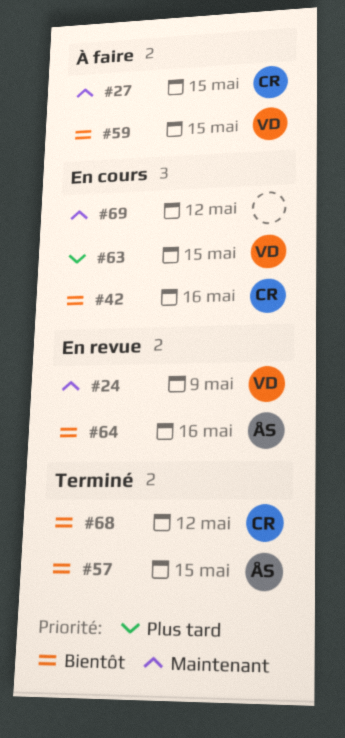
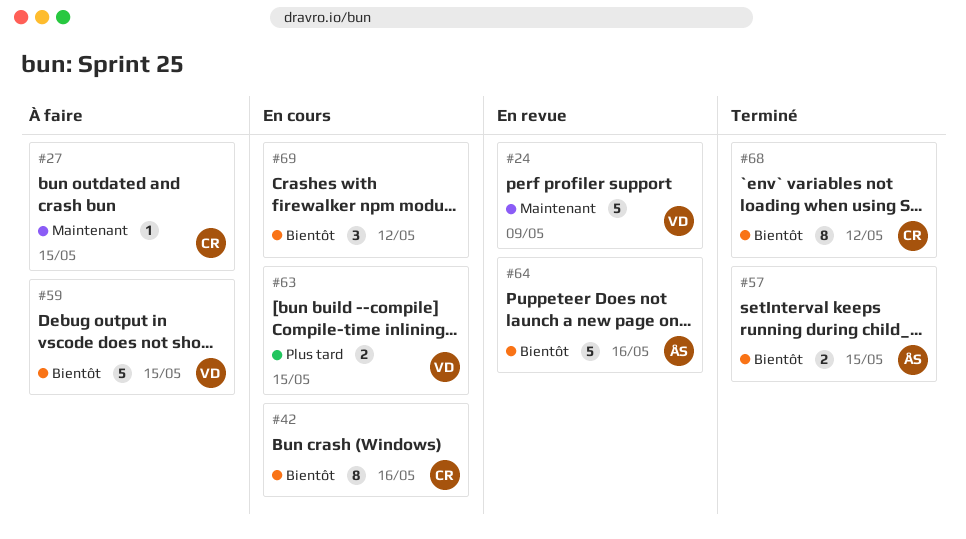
#69, priority: Maintenant -> Bientôt

